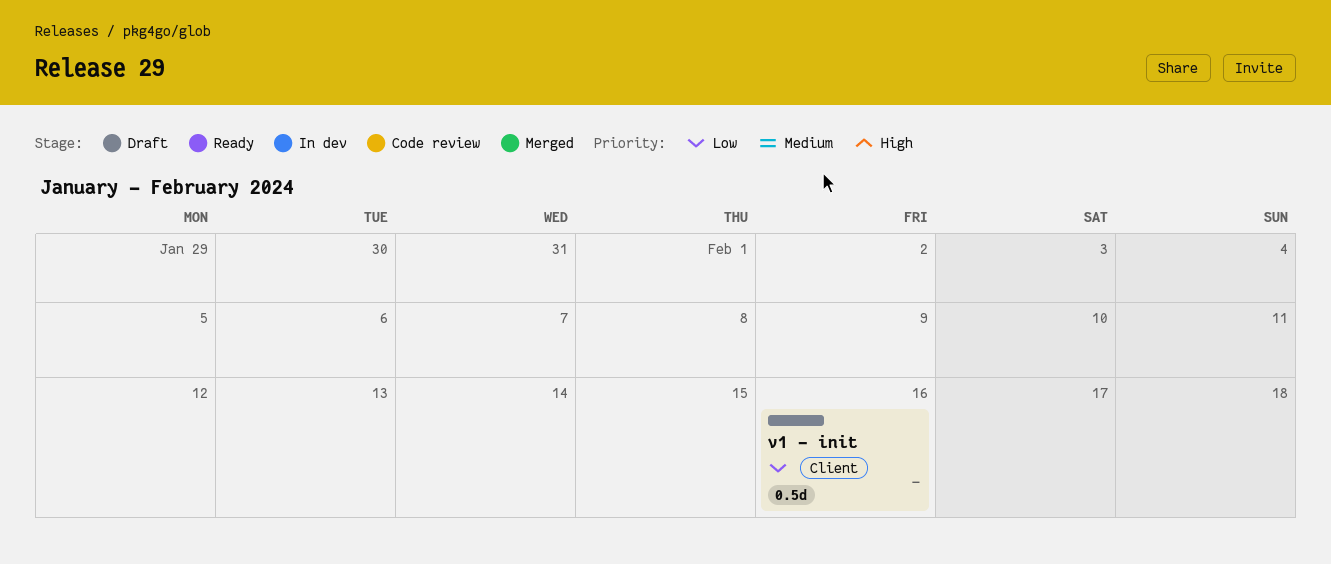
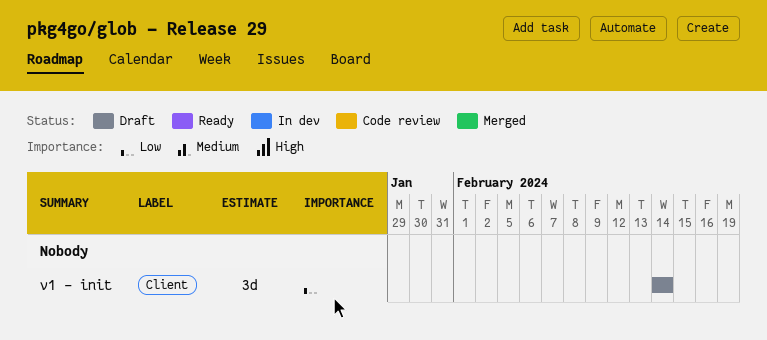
v1 - init, estimate: 0.5d -> 3d
v1 - init, due: Feb 16 -> Feb 14

